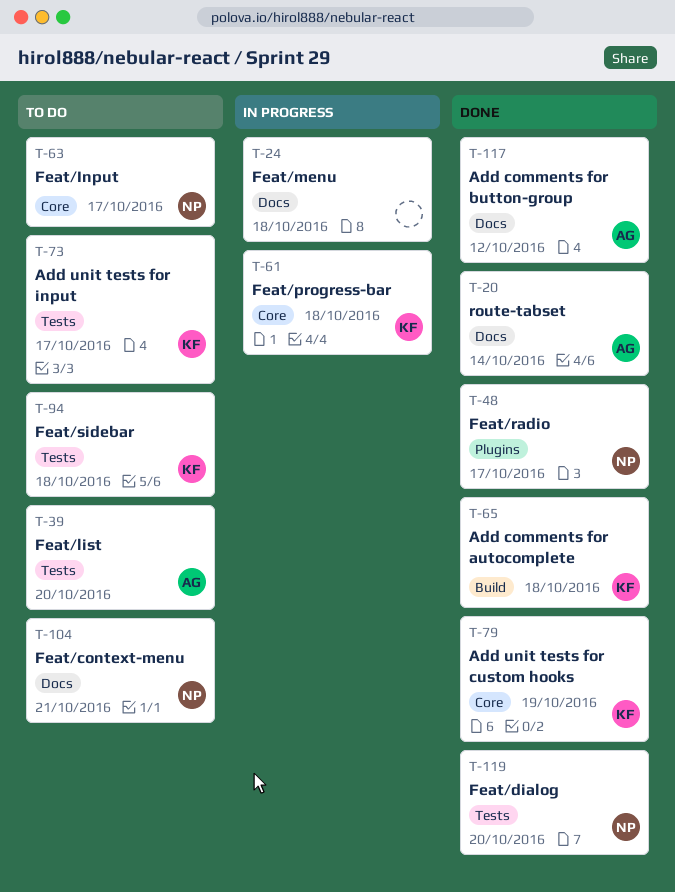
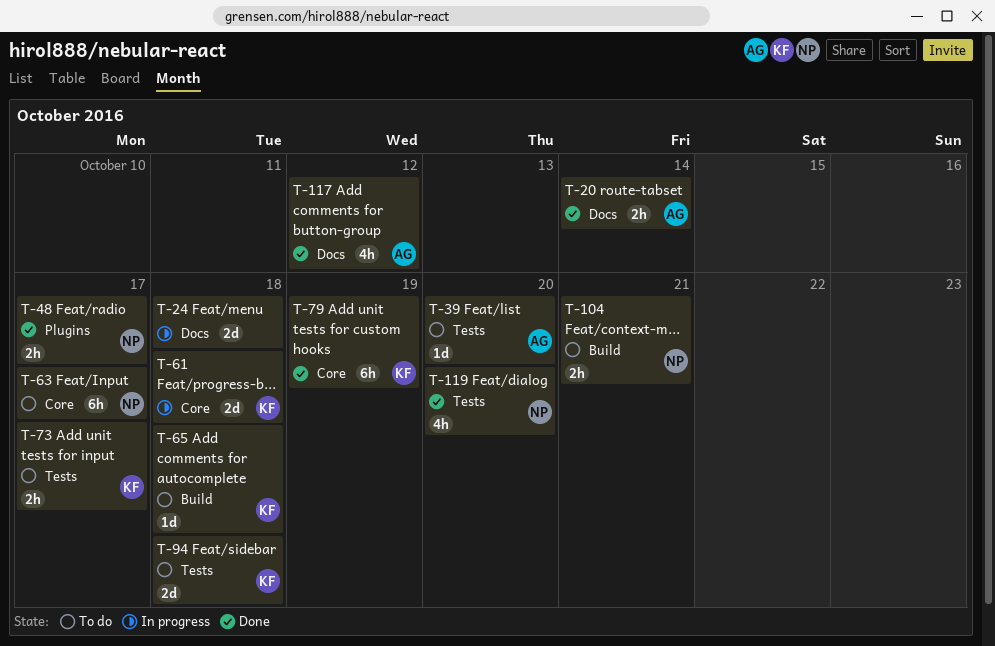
T-65, status: Done -> To do
T-104, label: Docs -> Build

